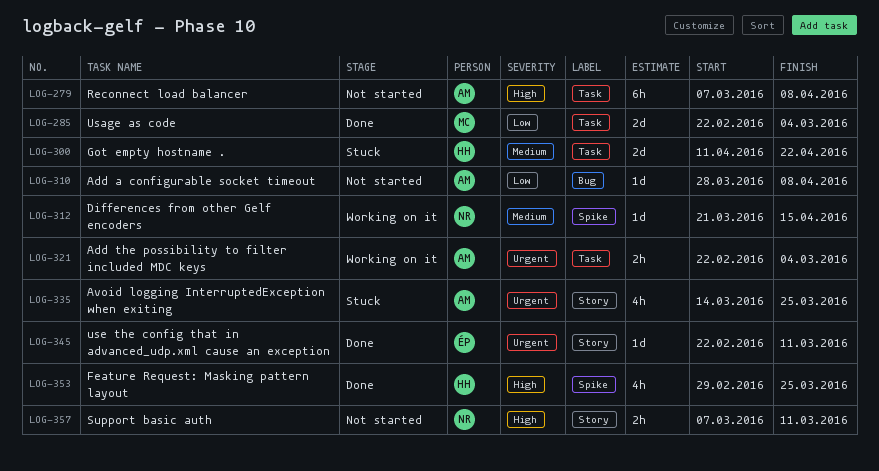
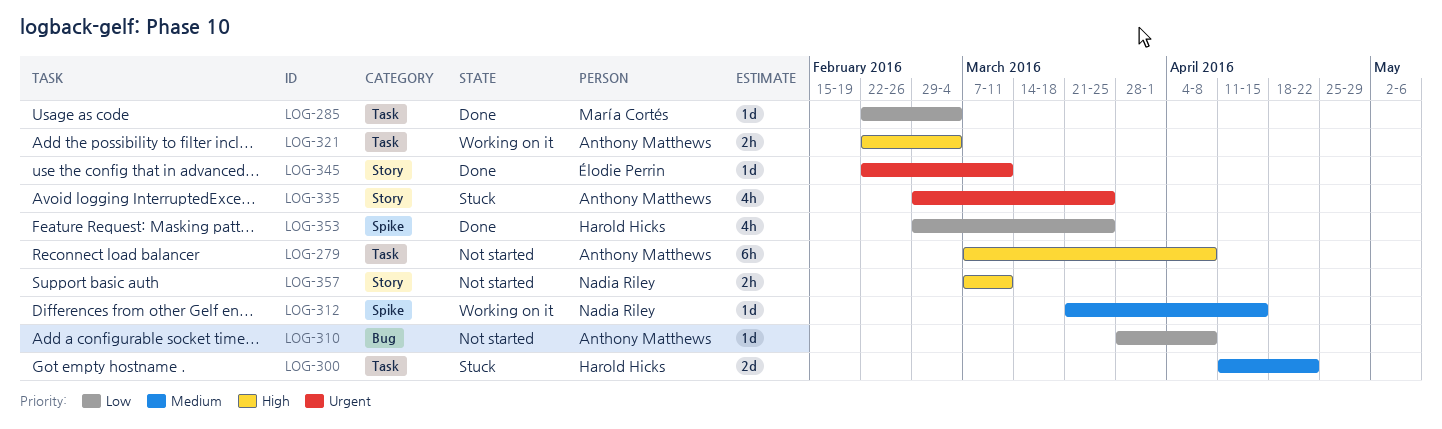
LOG-285, estimate: 2d -> 1d
LOG-321, priority: Urgent -> High
LOG-335, start: Mar 14 -> Feb 29
LOG-353, priority: High -> Low

